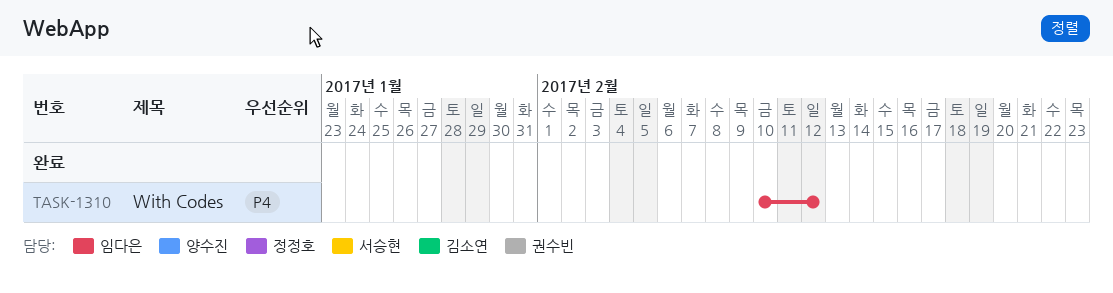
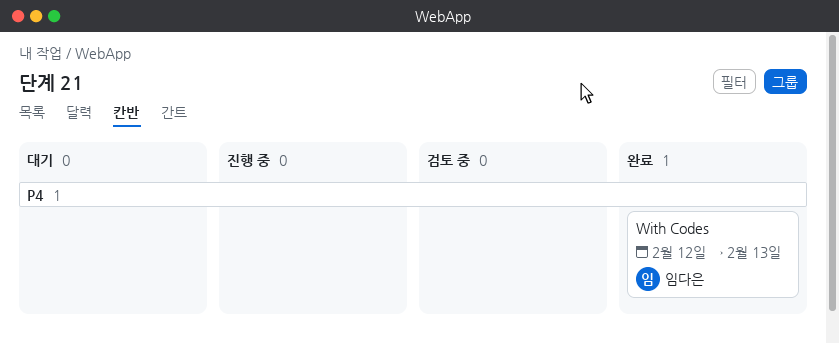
With Codes, start: Feb 10 -> Feb 12
With Codes, due: Feb 12 -> Feb 13

